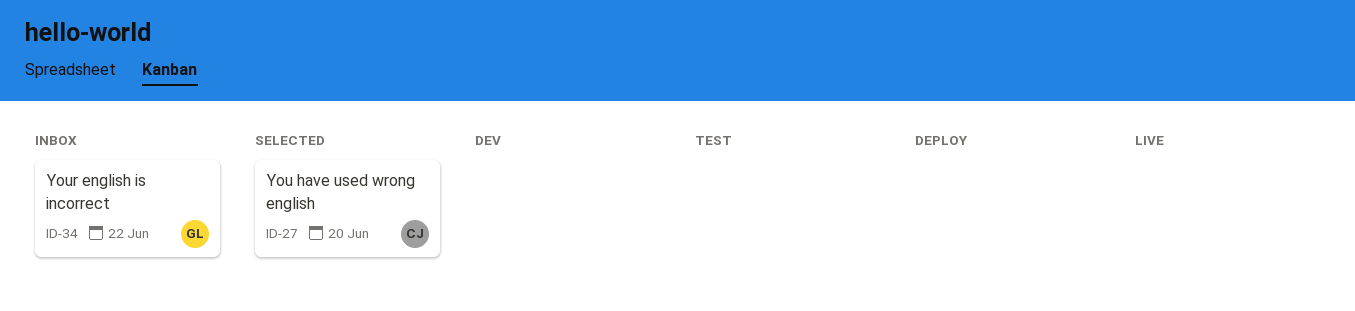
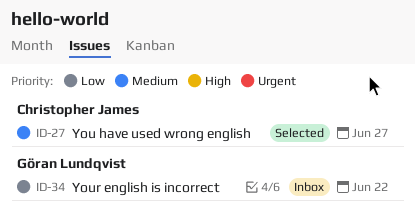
ID-27, due: Jun 20 -> Jun 27

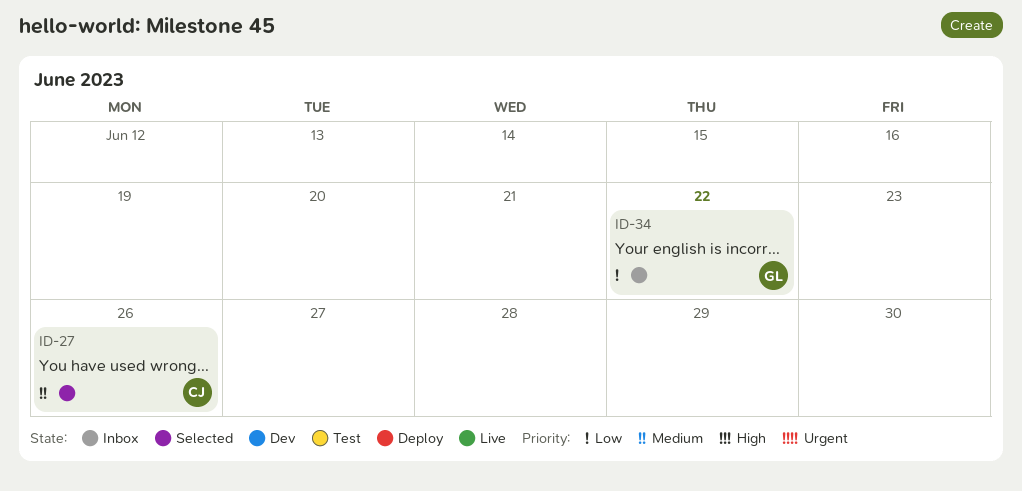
ID-27, due: Jun 27 -> Jun 26

